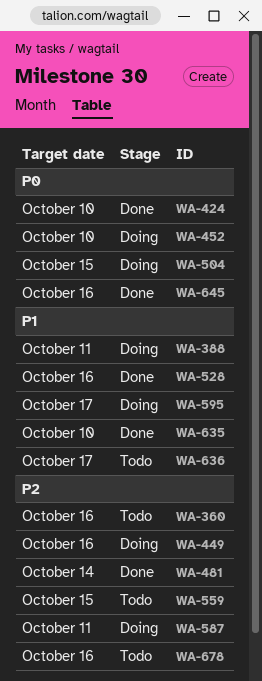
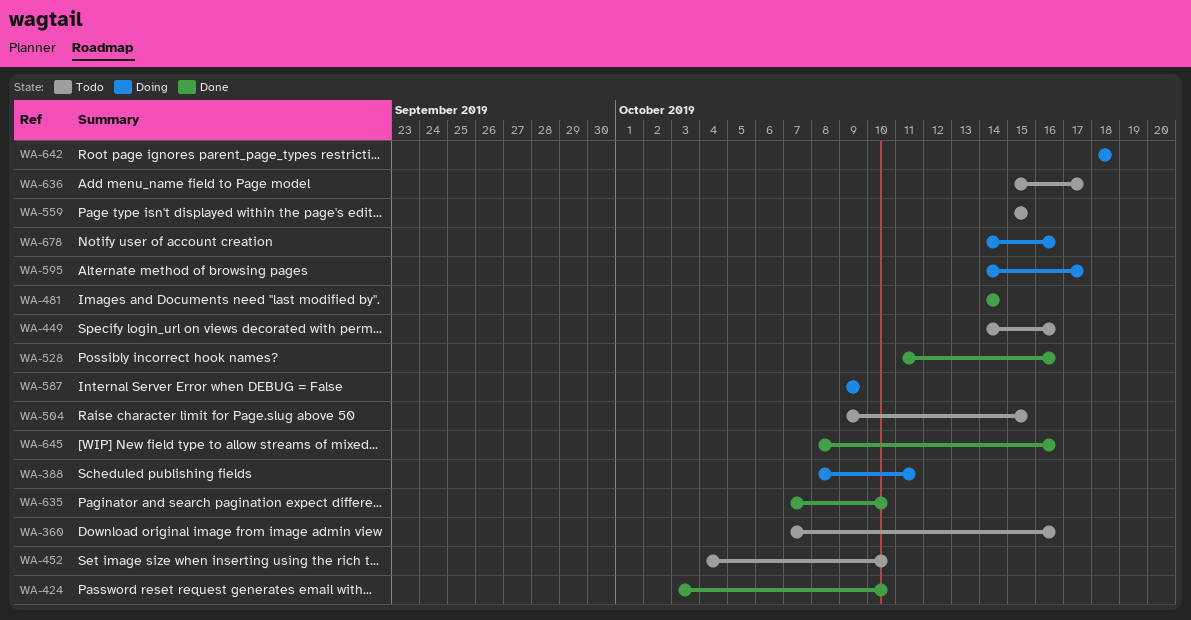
WA-449, status: Doing -> Todo
WA-452, status: Doing -> Todo
WA-504, status: Doing -> Todo
WA-587, due: Oct 11 -> Oct 9
WA-642: none -> present
WA-678, status: Todo -> Doing

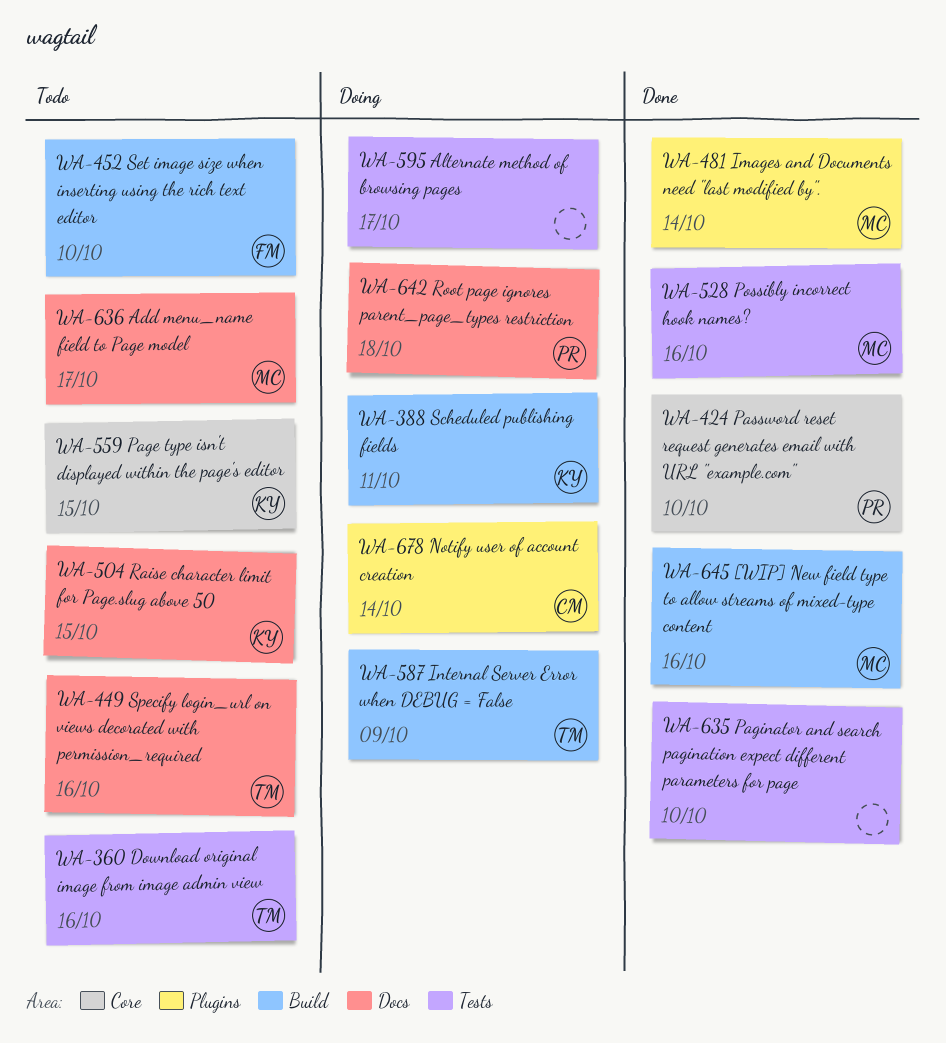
WA-678, due: Oct 16 -> Oct 14

